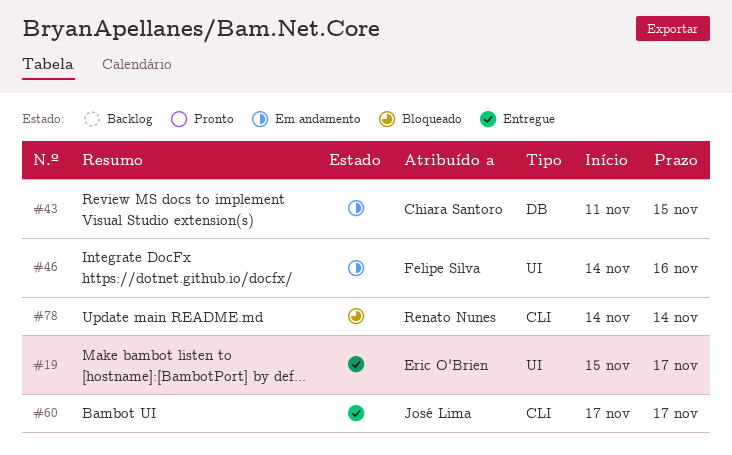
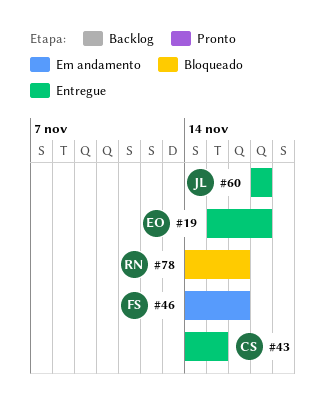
#43, status: Em andamento -> Entregue
#43, start: Nov 11 -> Nov 14
#78, due: Nov 14 -> Nov 16

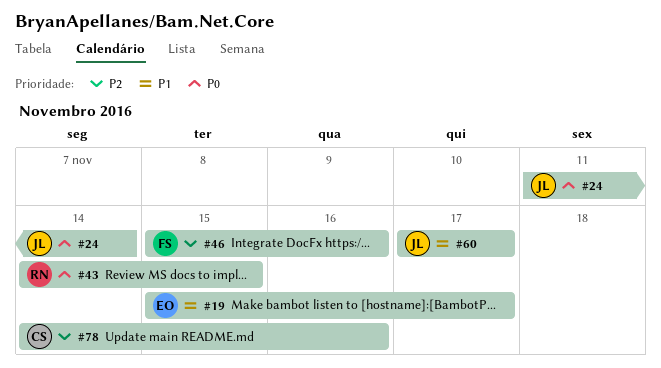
#24: none -> present
#43, owner: CS -> RN
#46, start: Nov 14 -> Nov 15
#78, owner: RN -> CS

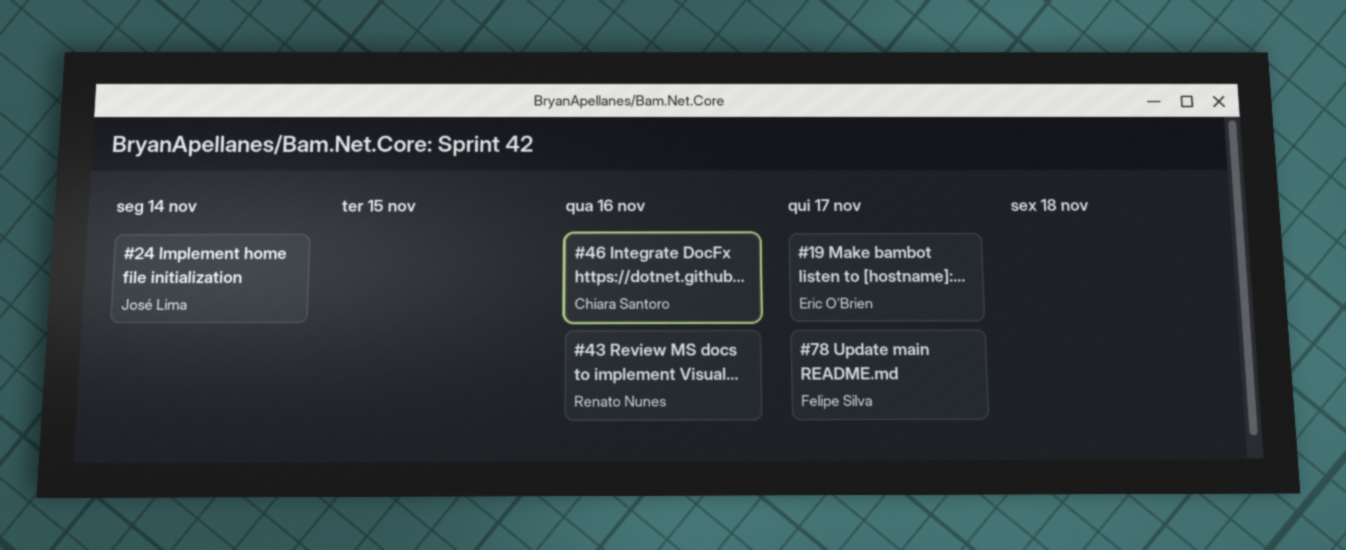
#43, due: Nov 15 -> Nov 16
#46, owner: Felipe Silva -> Chiara Santoro
#60: present -> none
#78, owner: Chiara Santoro -> Felipe Silva
#78, due: Nov 16 -> Nov 17

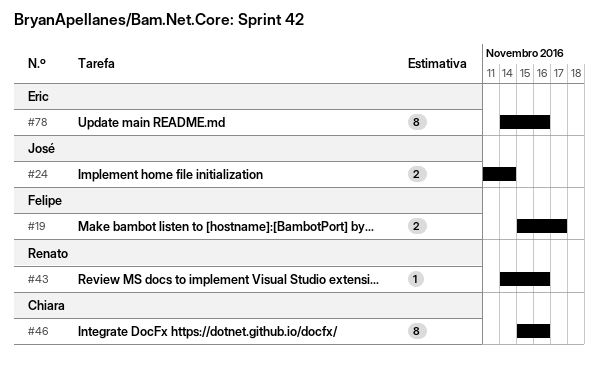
#19, owner: Eric O'Brien -> Felipe Silva
#78, owner: Felipe Silva -> Eric O'Brien
#78, due: Nov 17 -> Nov 16

